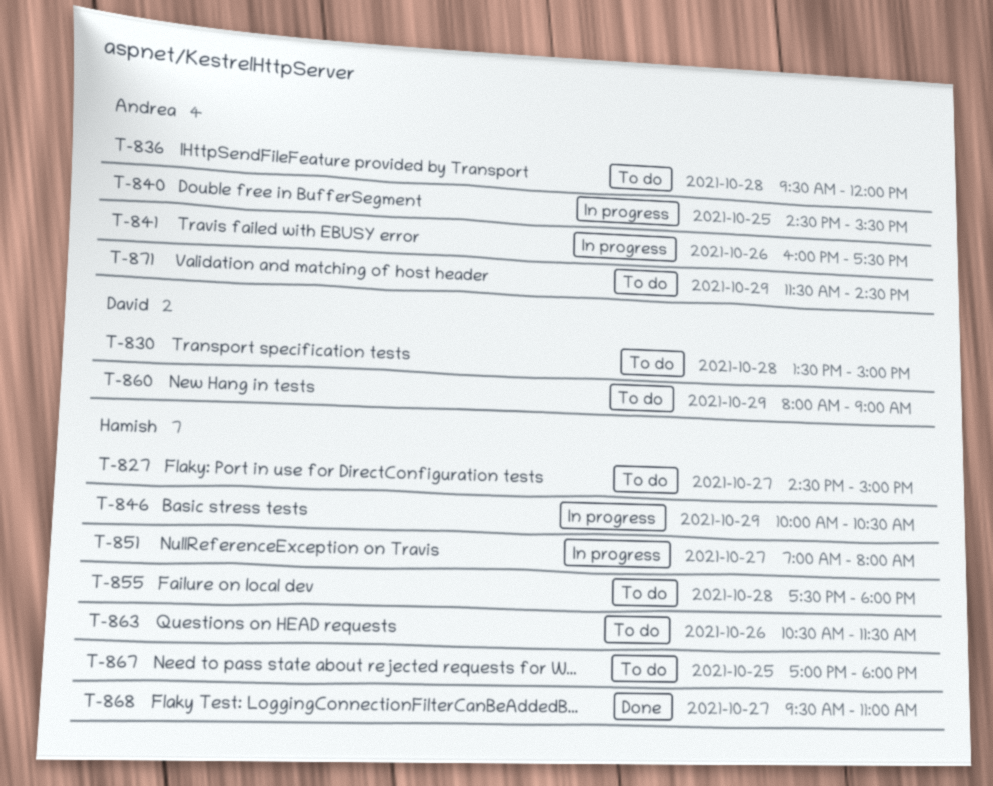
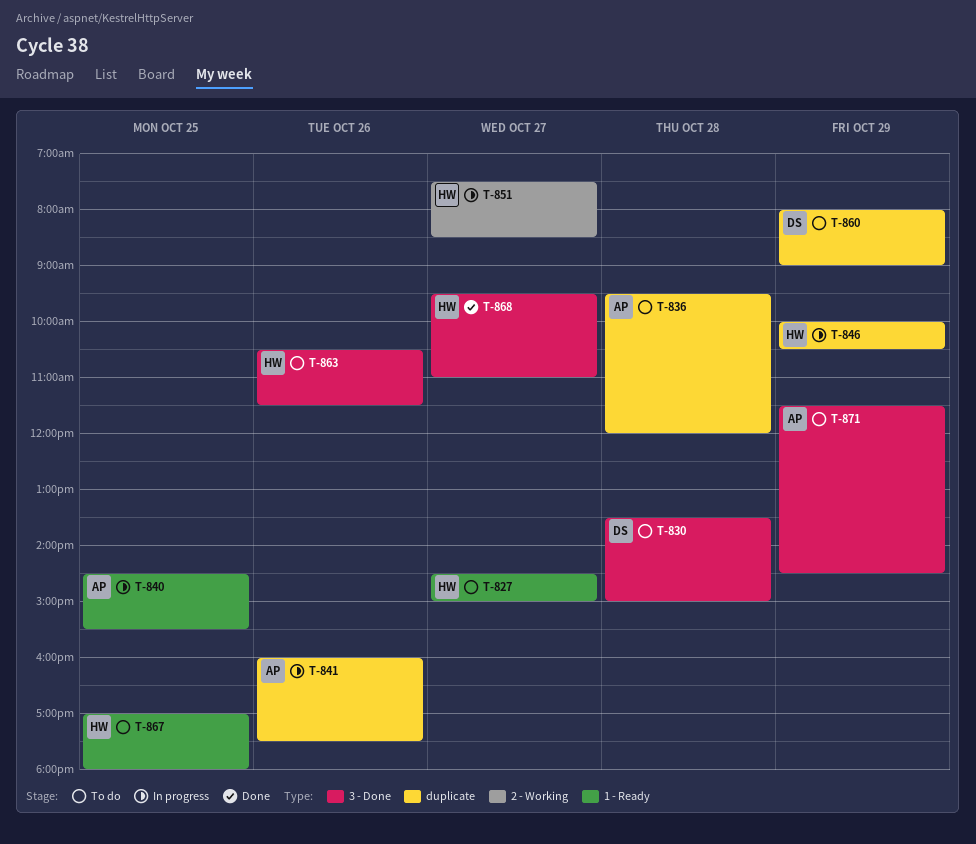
T-851, begins: 07:00 -> 07:30
T-851, ends: 08:00 -> 08:30
T-855: present -> none

